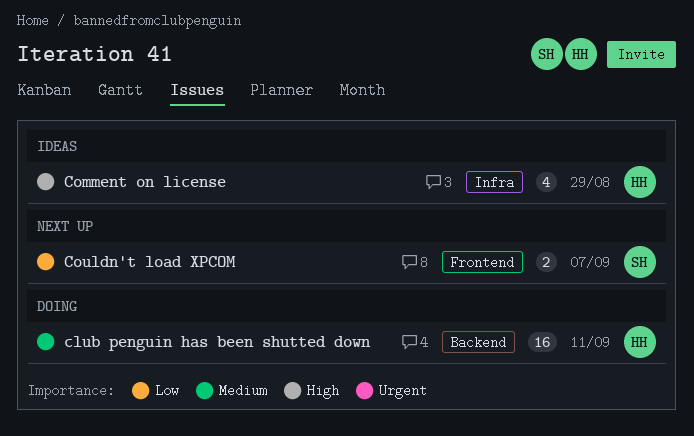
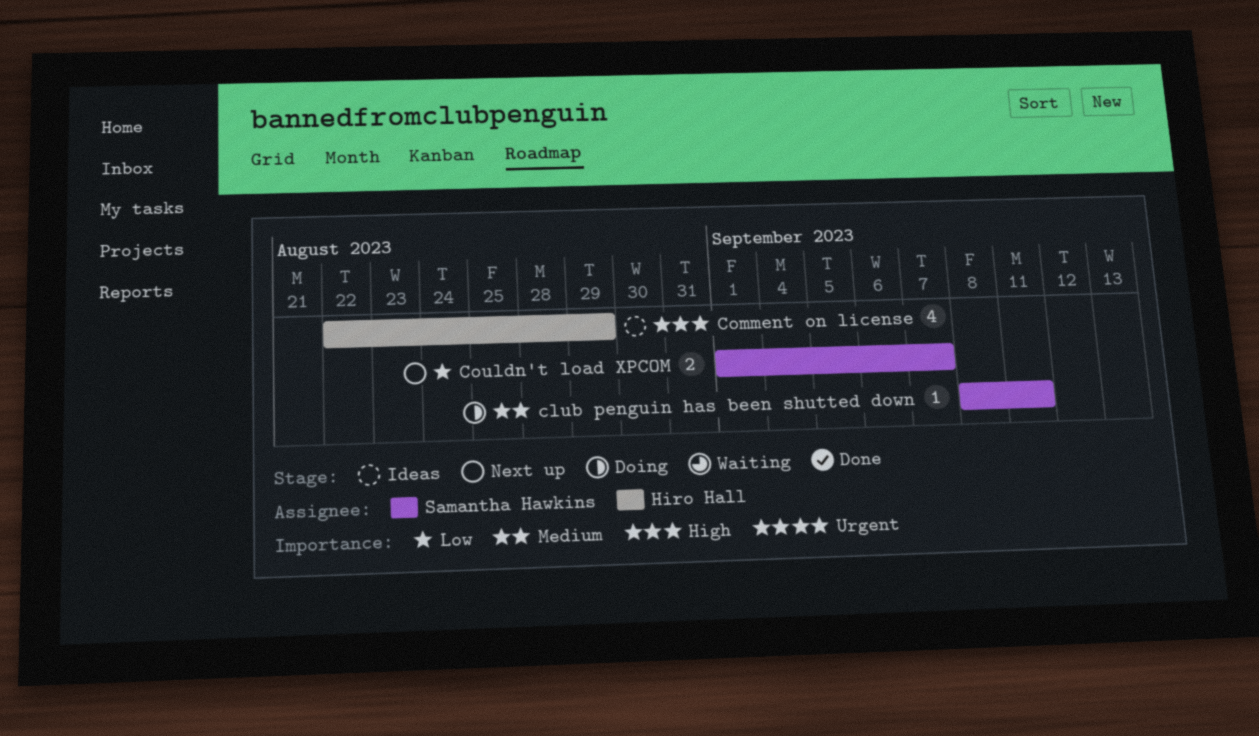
club penguin has been shutted down, owner: Hiro Hall -> Samantha Hawkins
club penguin has been shutted down, estimate: 16 -> 1

